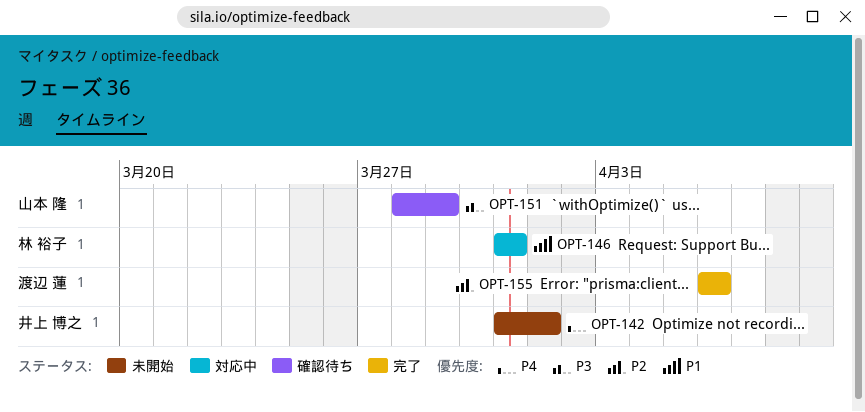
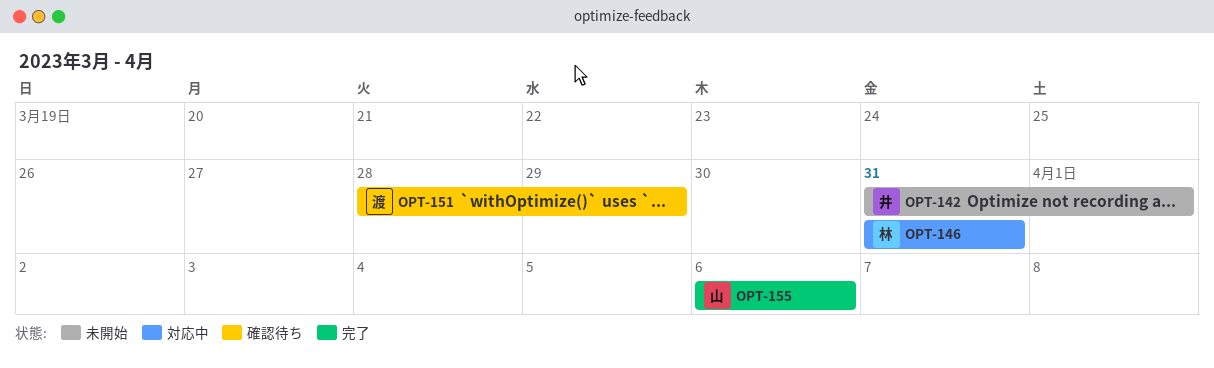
OPT-151, owner: 山本 隆 -> 渡辺 蓮
OPT-155, owner: 渡辺 蓮 -> 山本 隆

